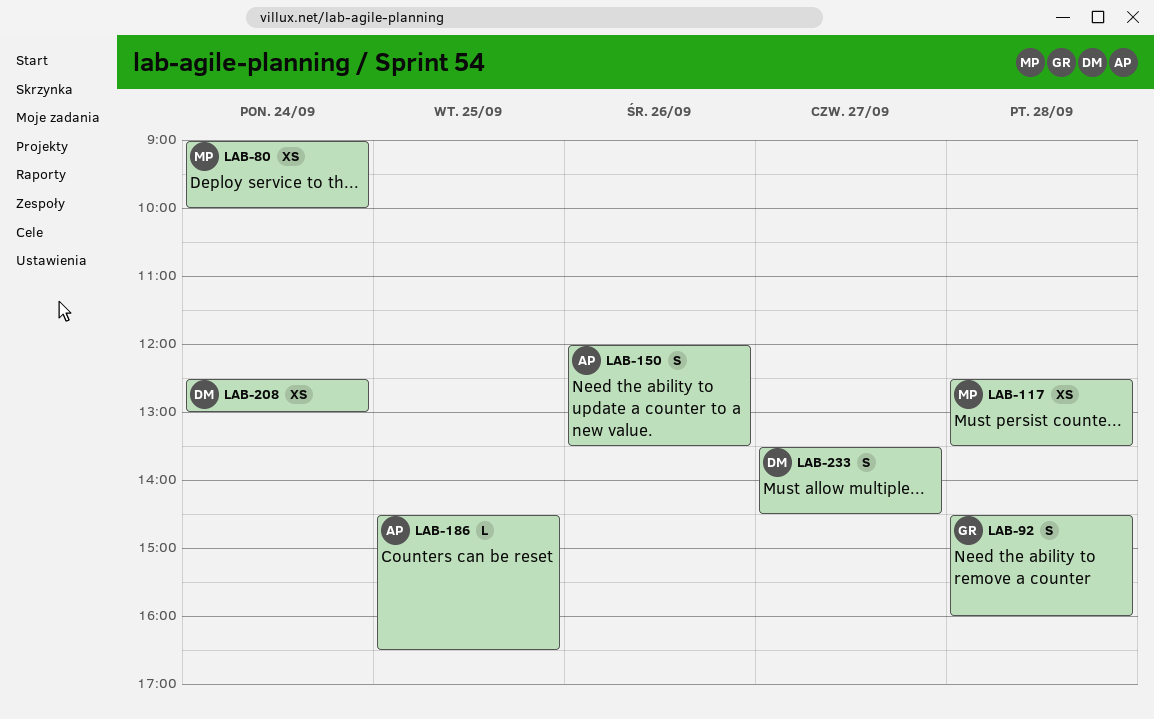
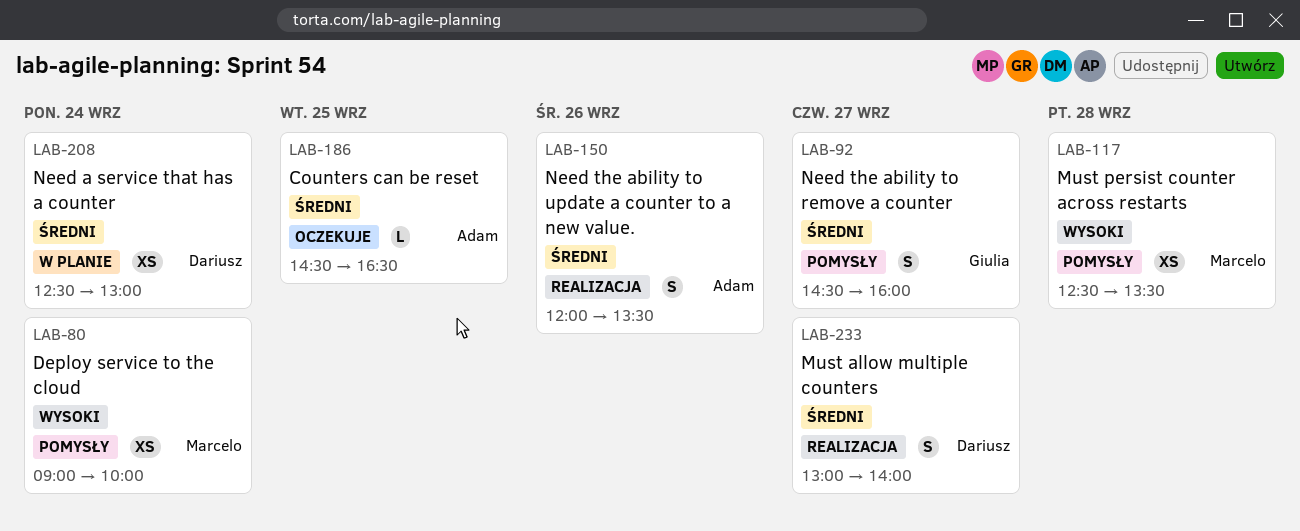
LAB-92, day: Sep 28 -> Sep 27
LAB-233, begins: 13:30 -> 13:00
LAB-233, ends: 14:30 -> 14:00

